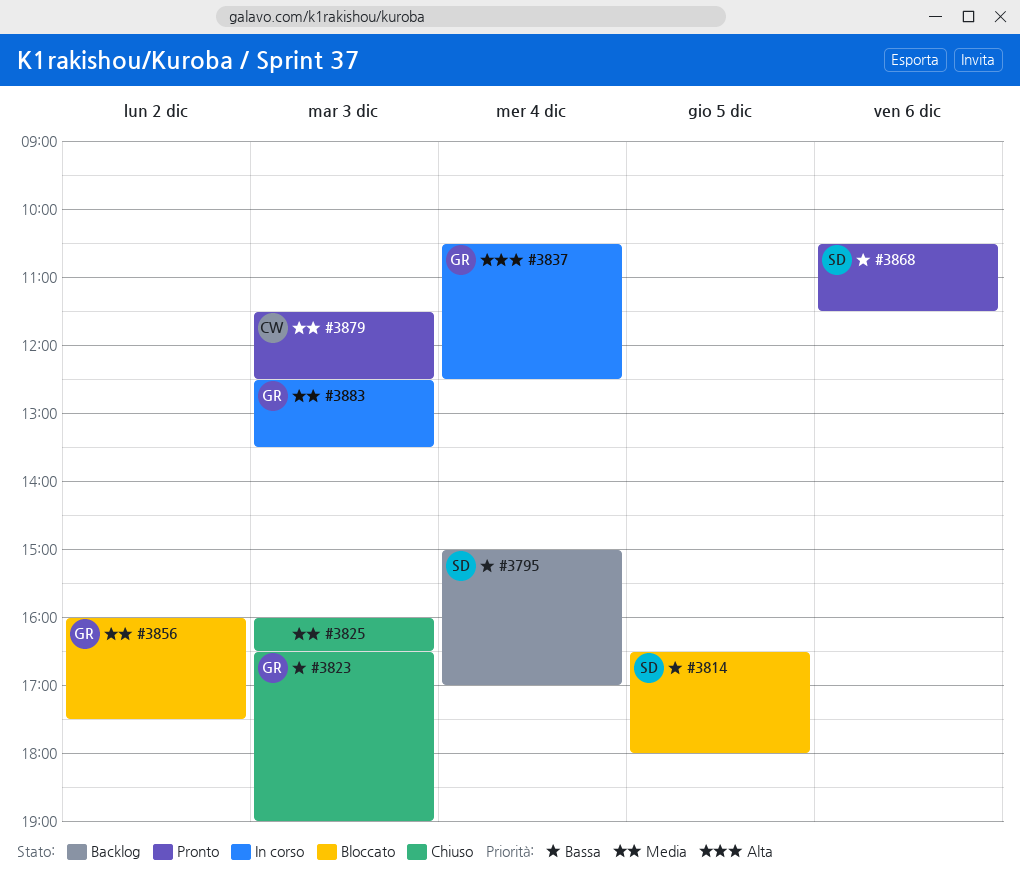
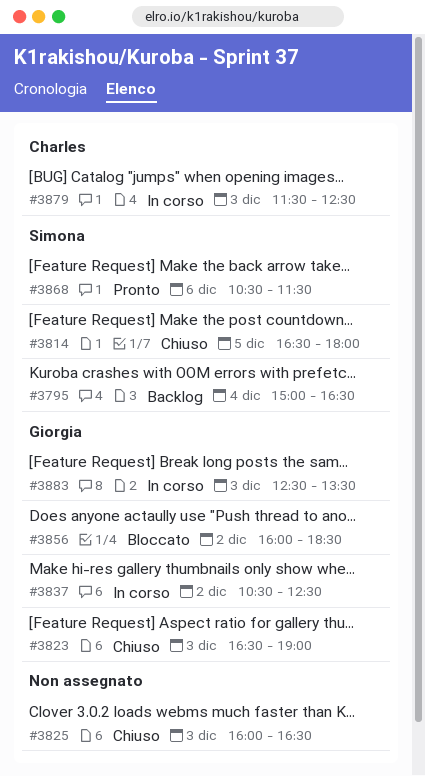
#3795, ends: 17:00 -> 16:30
#3814, status: Bloccato -> Chiuso
#3837, day: Dec 4 -> Dec 2
#3856, ends: 17:30 -> 18:30
#3879, status: Pronto -> In corso

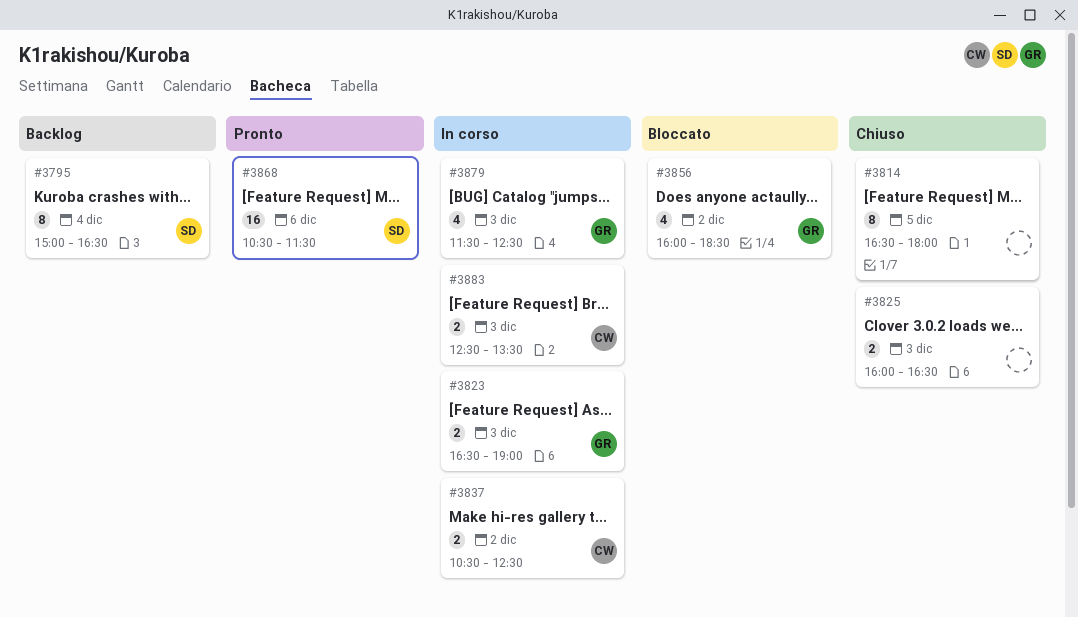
#3814, owner: Simona -> none
#3823, status: Chiuso -> In corso
#3837, owner: Giorgia -> Charles
#3879, owner: Charles -> Giorgia
#3883, owner: Giorgia -> Charles

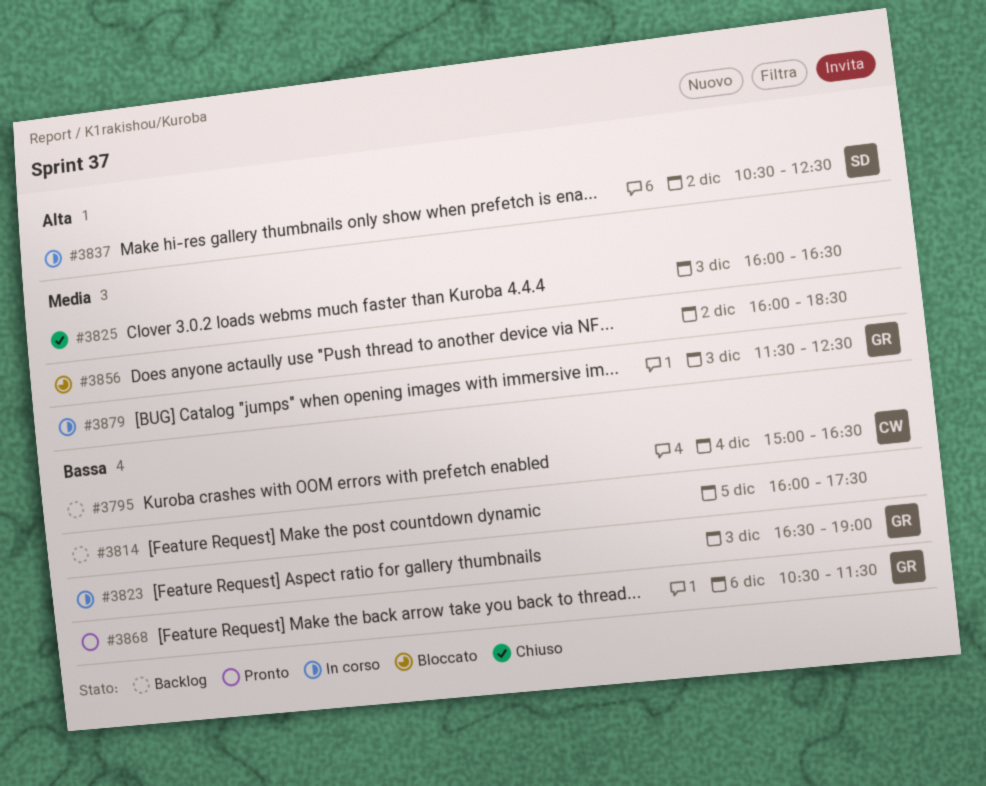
#3795, owner: SD -> CW
#3814, status: Chiuso -> Backlog
#3814, begins: 16:30 -> 16:00
#3814, ends: 18:00 -> 17:30
#3837, owner: CW -> SD
#3856, owner: GR -> none
#3868, owner: SD -> GR
#3883: present -> none

